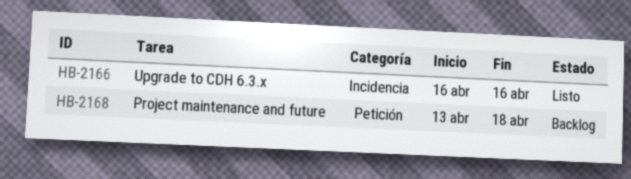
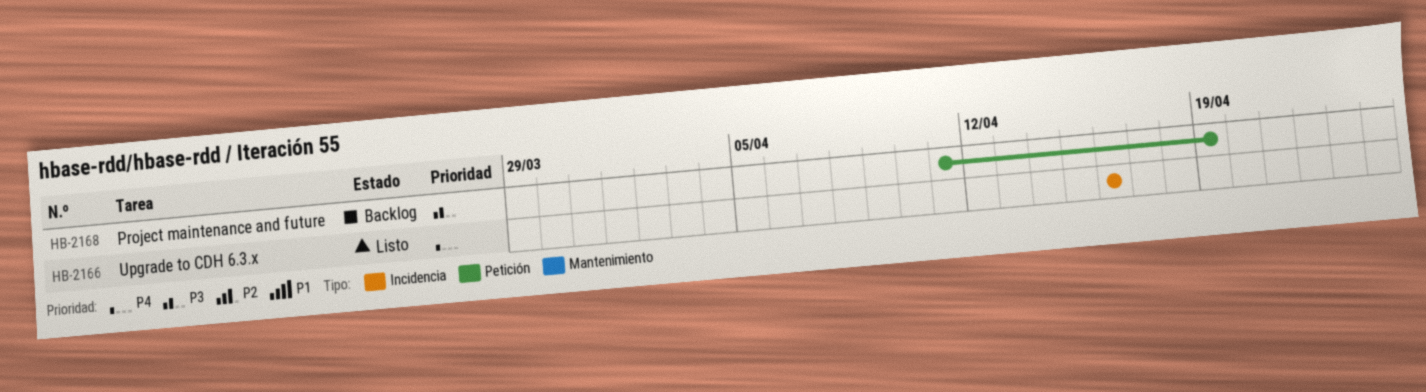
HB-2168, start: Apr 13 -> Apr 11
HB-2168, due: Apr 18 -> Apr 19

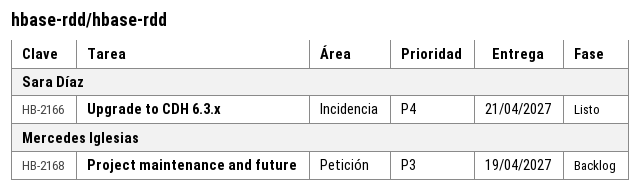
HB-2166, due: Apr 16 -> Apr 21

